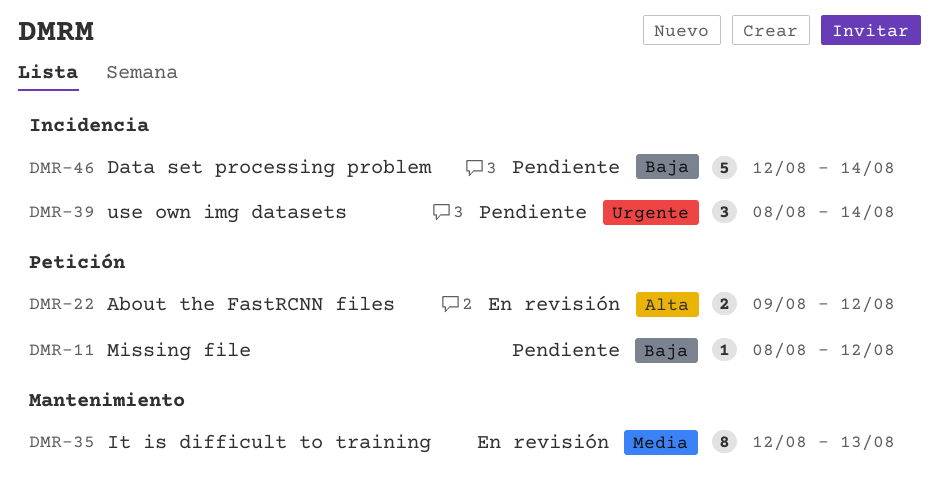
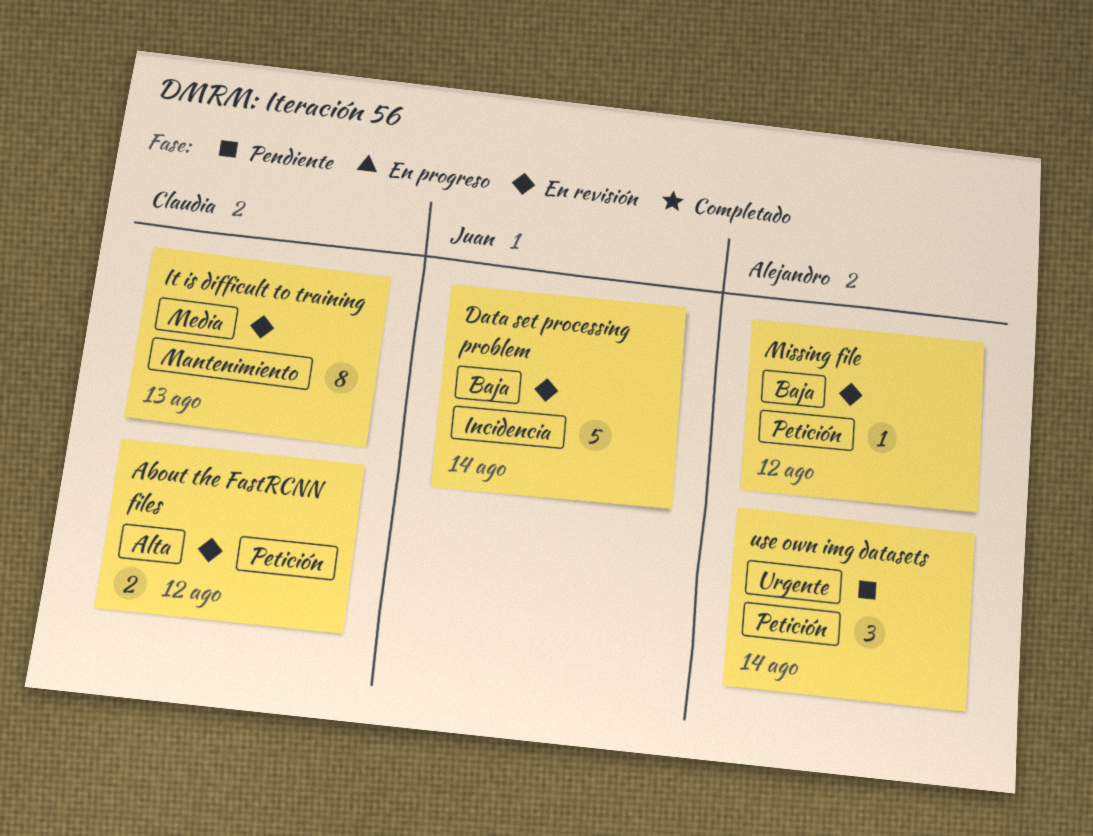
Data set processing problem, status: Pendiente -> En revisión
Missing file, status: Pendiente -> En revisión
use own img datasets, label: Incidencia -> Petición

